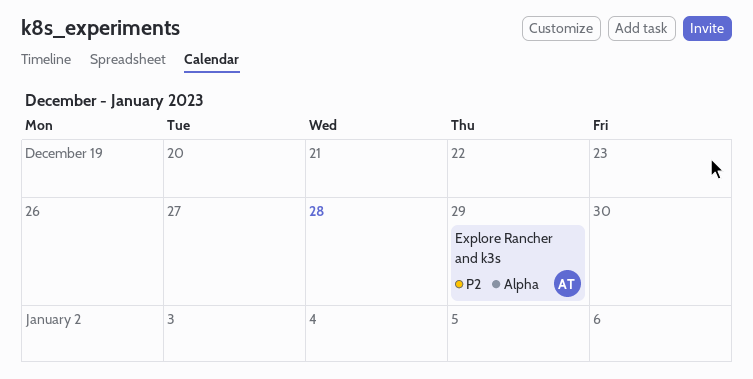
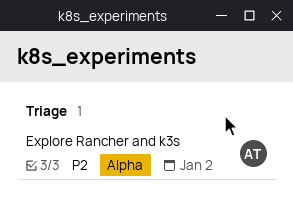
Explore Rancher and k3s, due: Dec 29 -> Jan 2

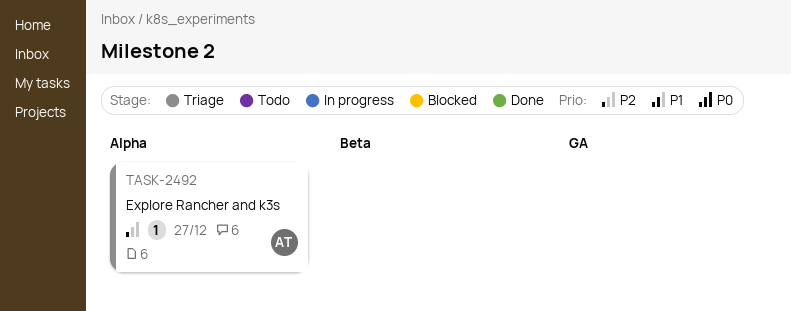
Explore Rancher and k3s, due: Jan 2 -> Dec 27

